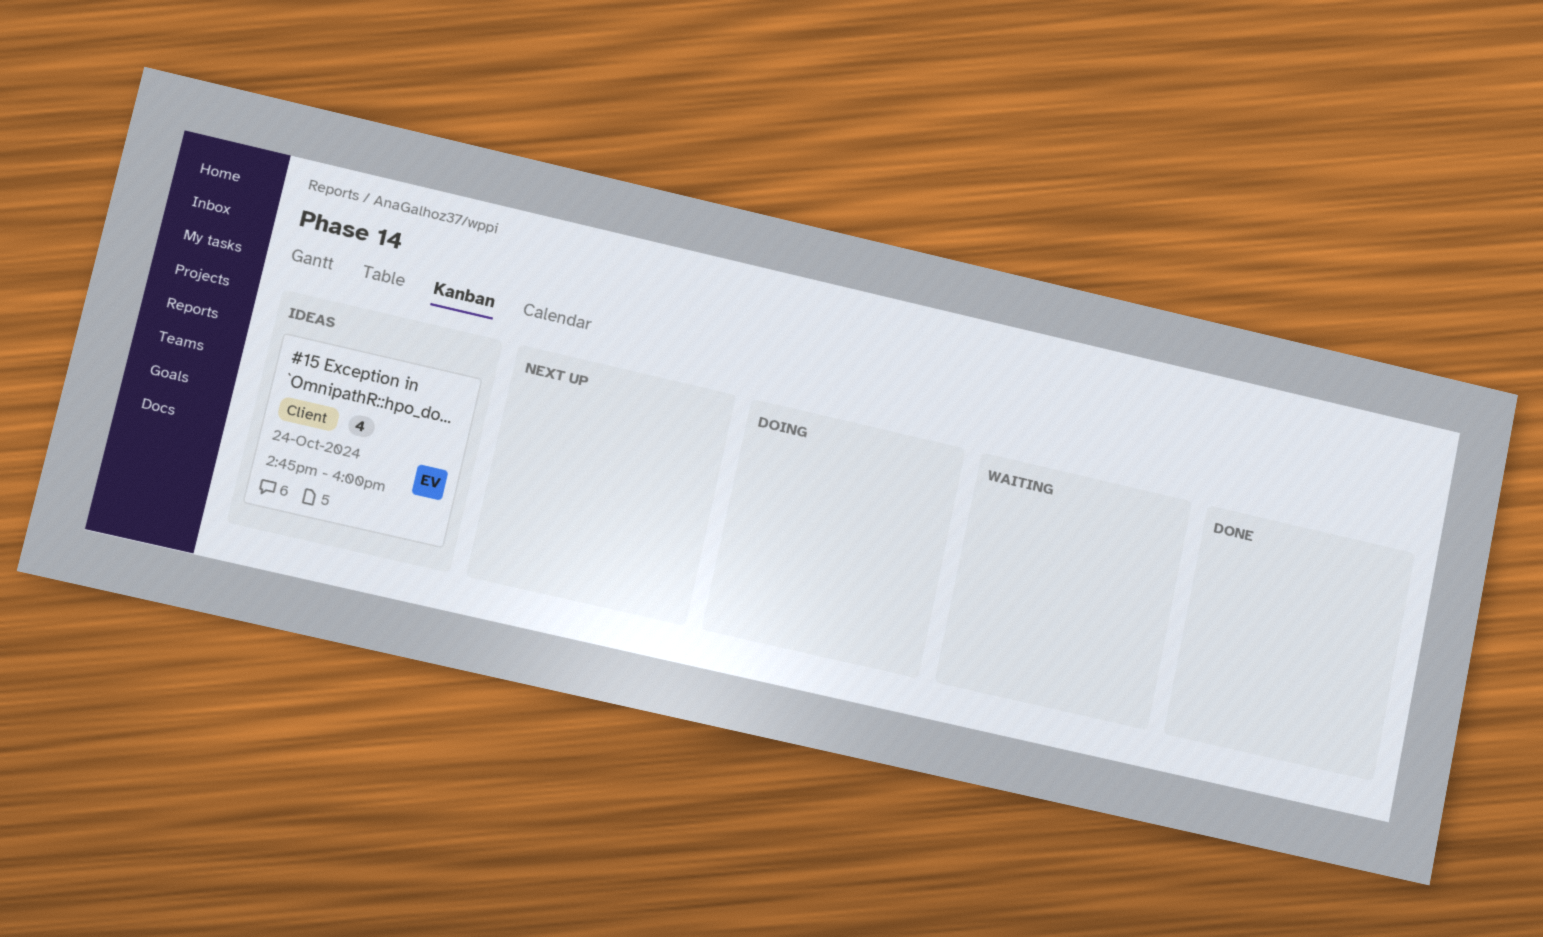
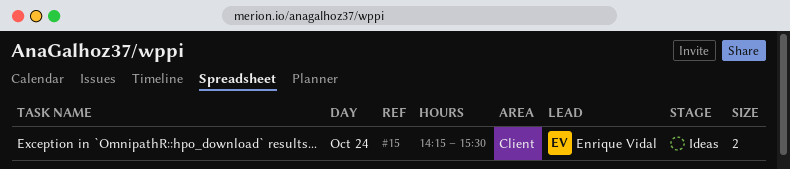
#15, estimate: 4 -> 2
#15, begins: 14:45 -> 14:15
#15, ends: 16:00 -> 15:30

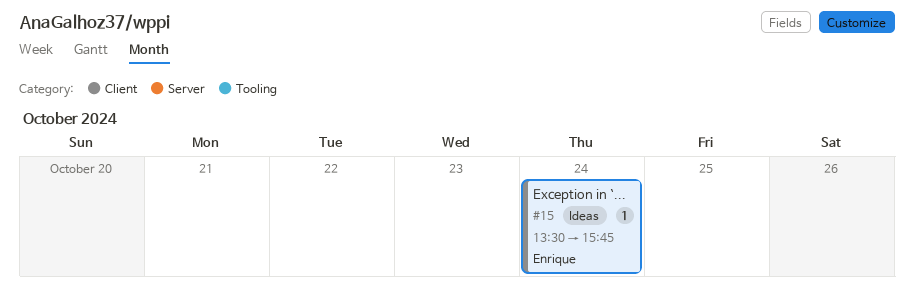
#15, estimate: 2 -> 1
#15, begins: 14:15 -> 13:30
#15, ends: 15:30 -> 15:45

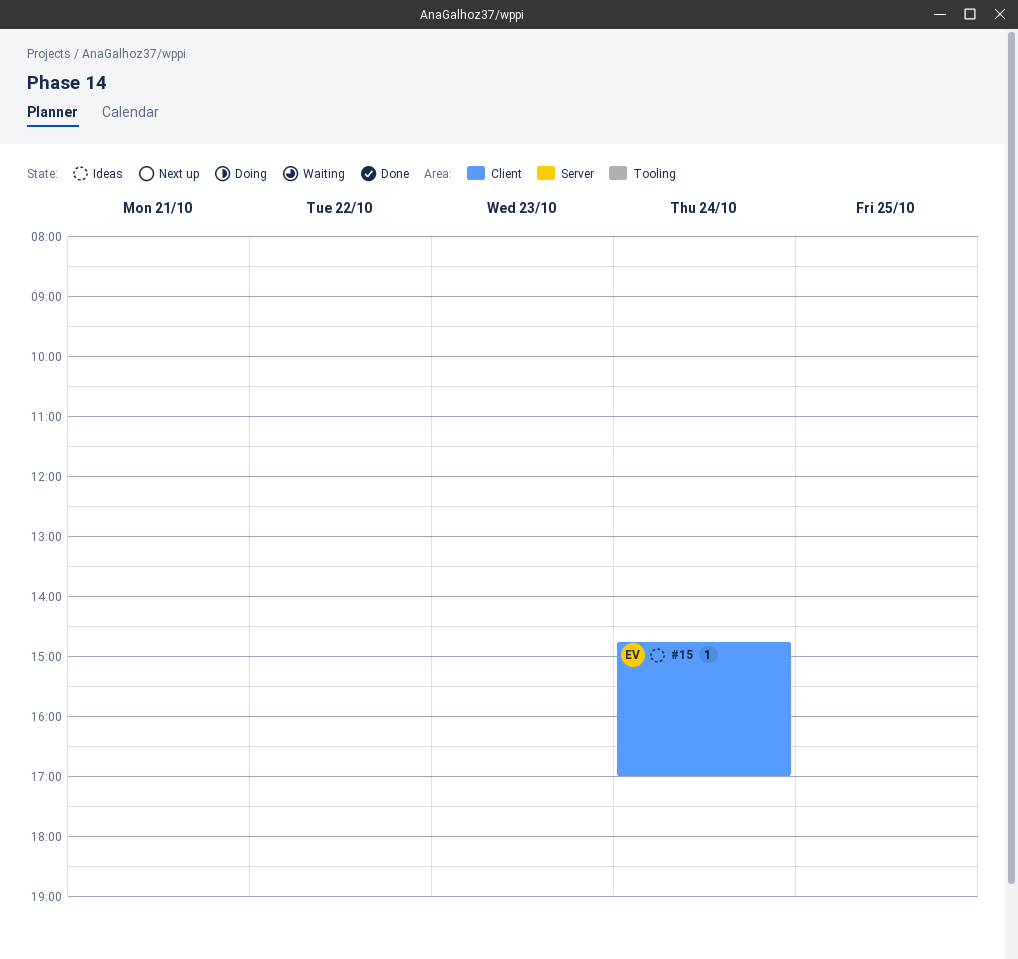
#15, begins: 13:30 -> 14:45
#15, ends: 15:45 -> 17:00

